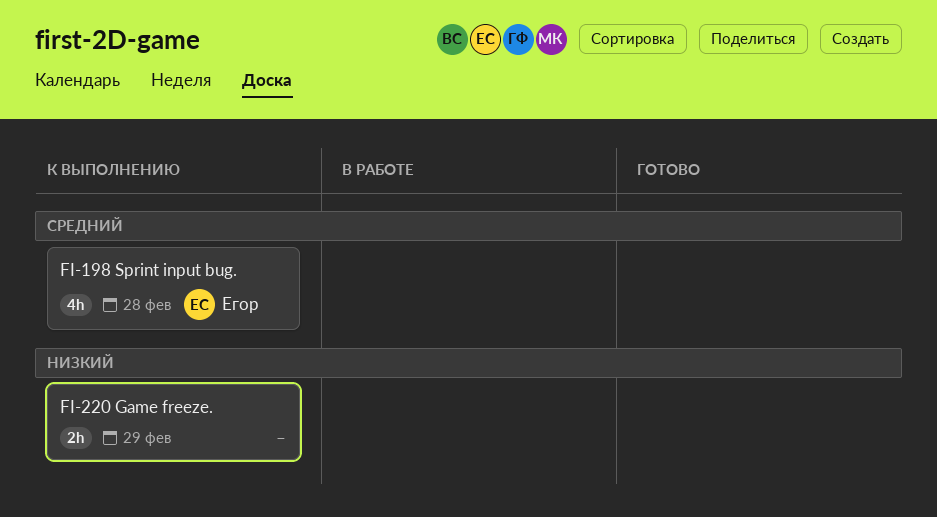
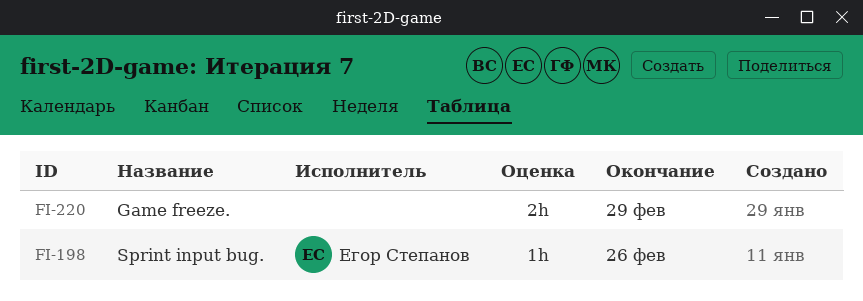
FI-198, estimate: 4h -> 1h
FI-198, due: Feb 28 -> Feb 26

